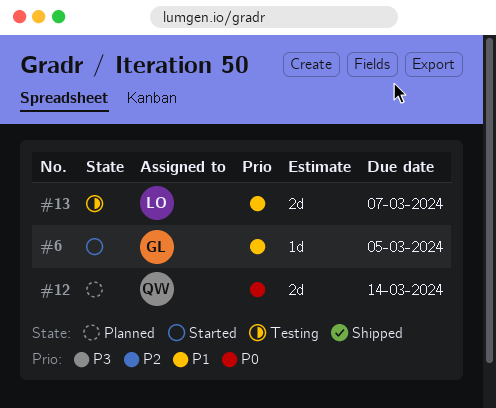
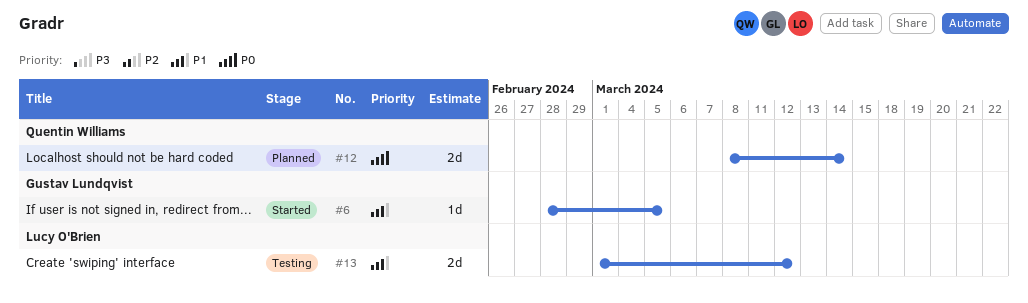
#13, due: Mar 7 -> Mar 12

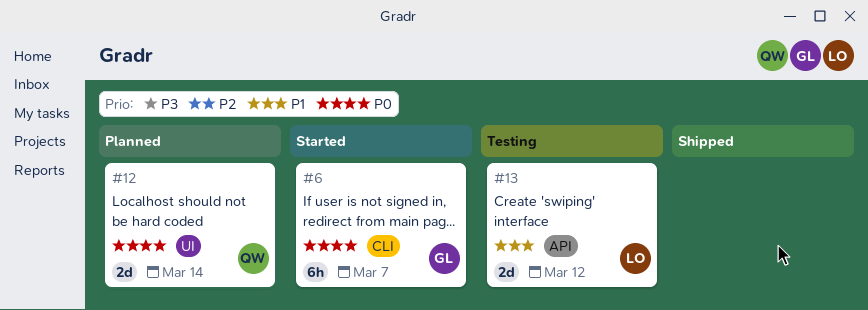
#6, priority: P1 -> P0
#6, estimate: 1d -> 6h
#6, due: Mar 5 -> Mar 7

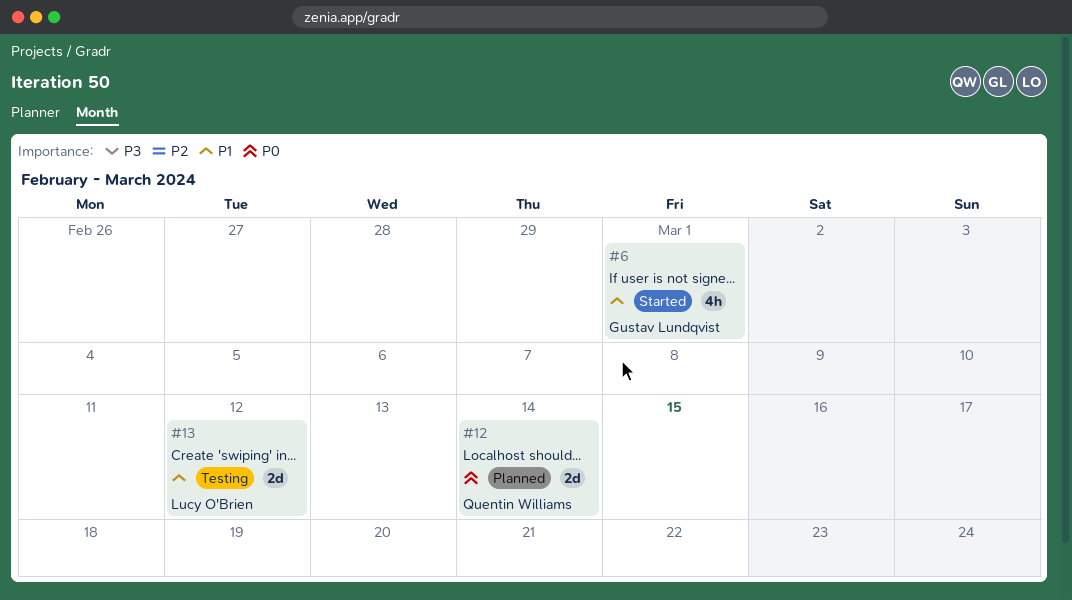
#6, priority: P0 -> P1
#6, estimate: 6h -> 4h
#6, due: Mar 7 -> Mar 1

